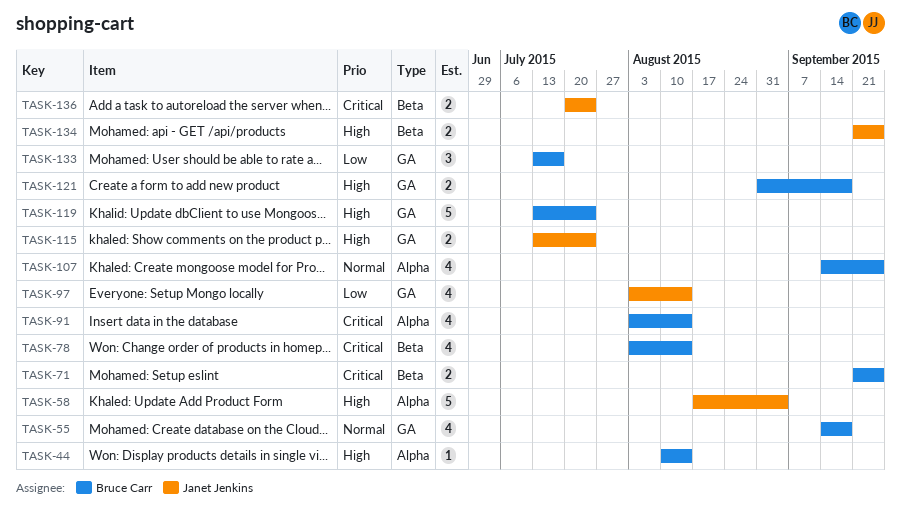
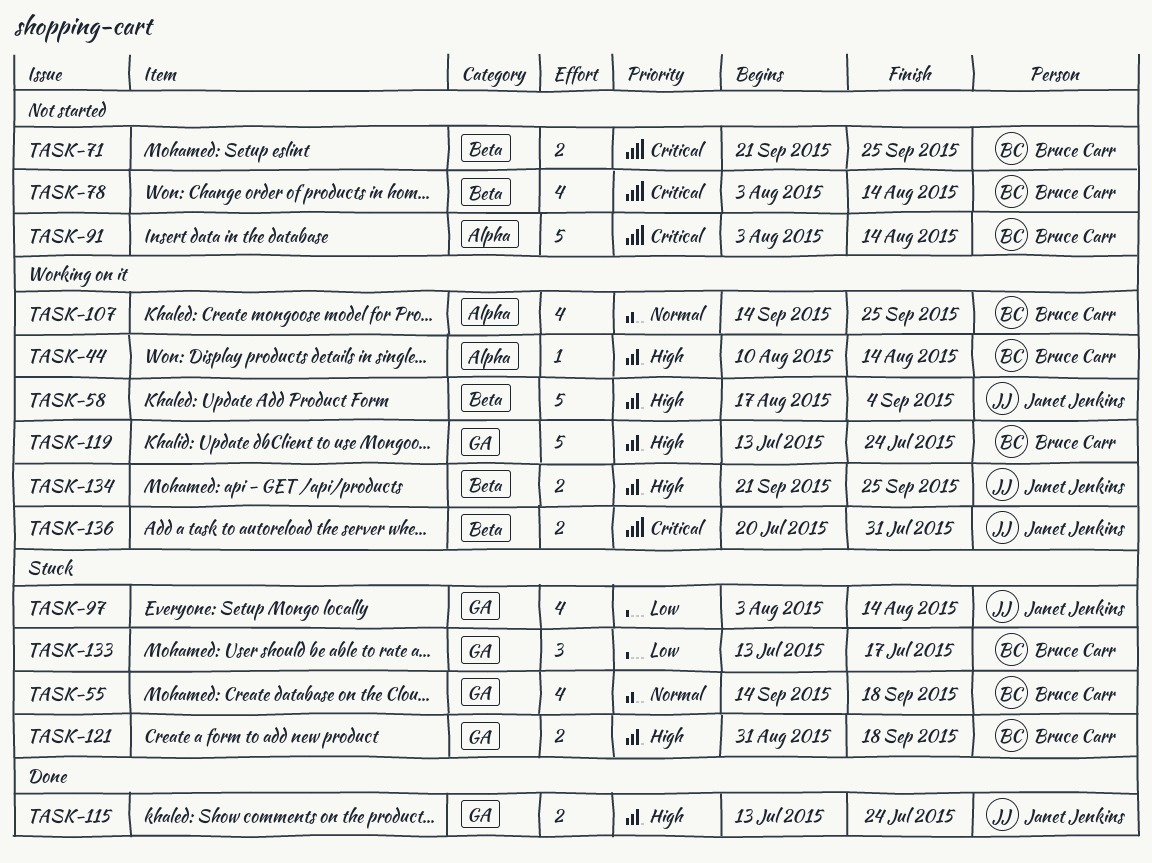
TASK-58, label: Alpha -> Beta
TASK-91, estimate: 4 -> 5
TASK-136, due: Jul 24 -> Jul 31

